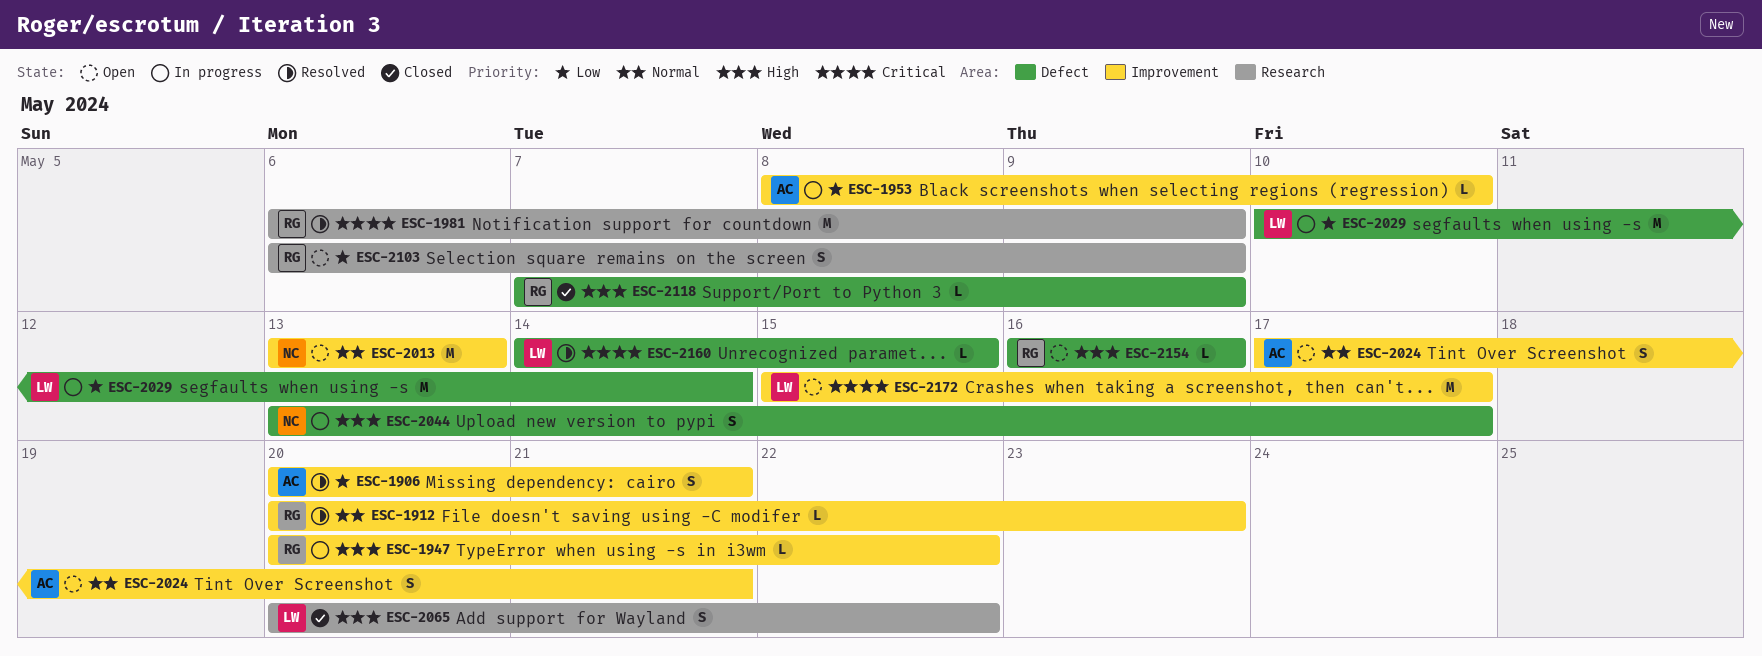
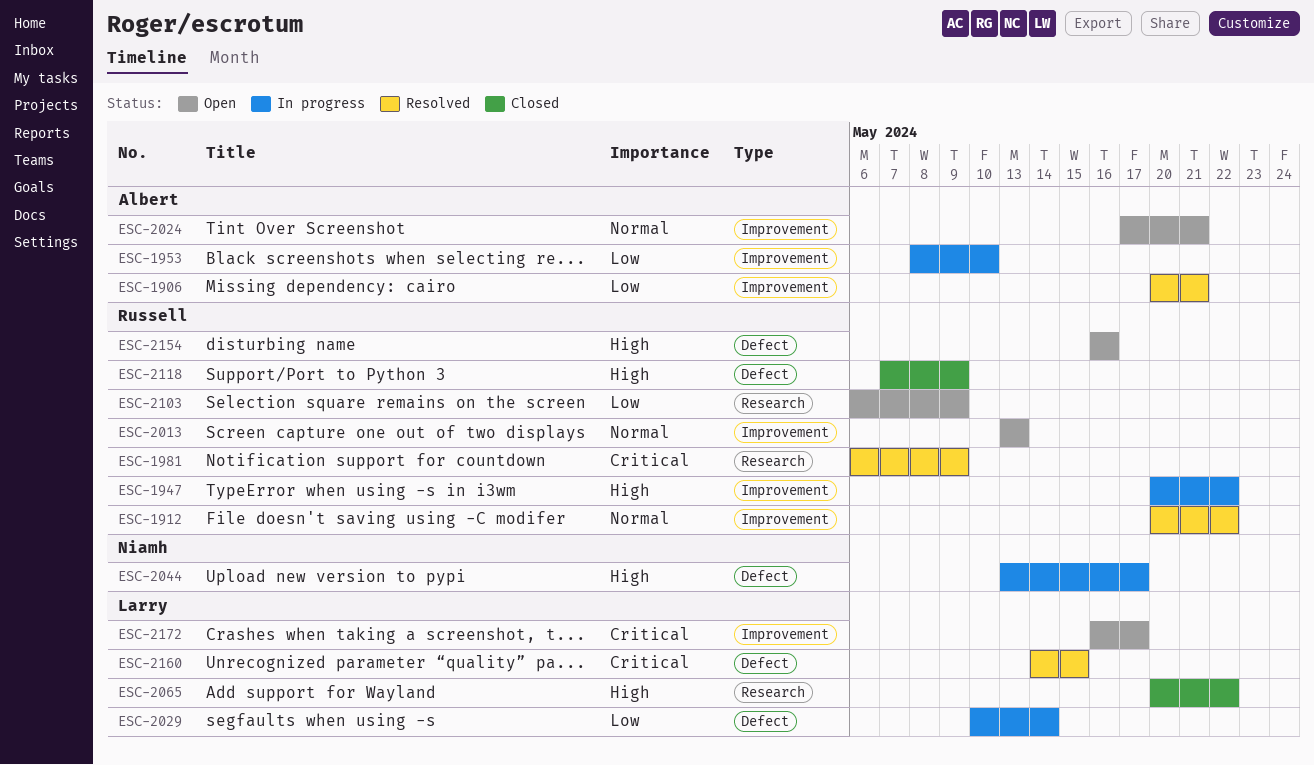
ESC-1912, due: May 23 -> May 22
ESC-2013, owner: Niamh -> Russell
ESC-2172, start: May 15 -> May 16

